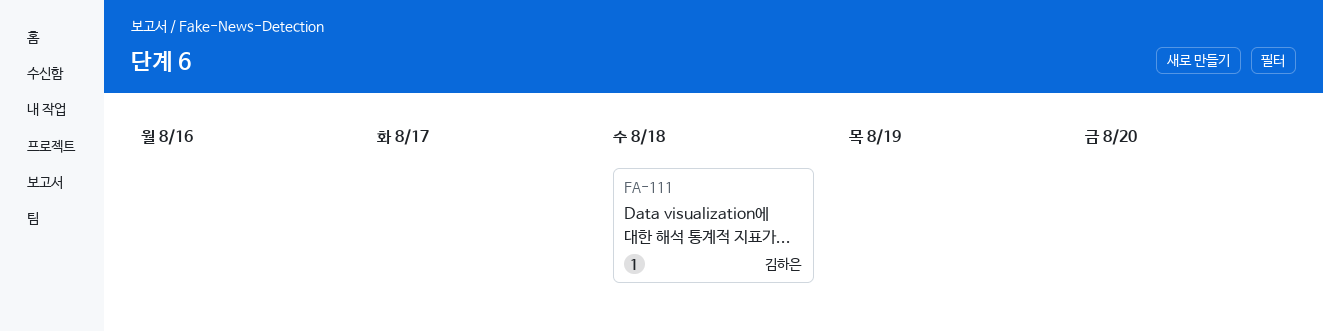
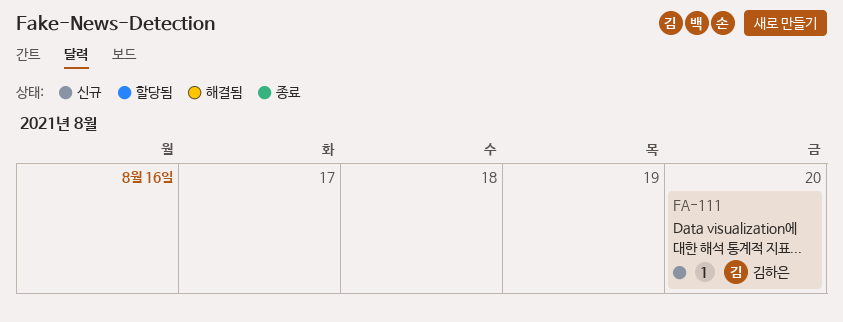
FA-111, due: Aug 18 -> Aug 20

